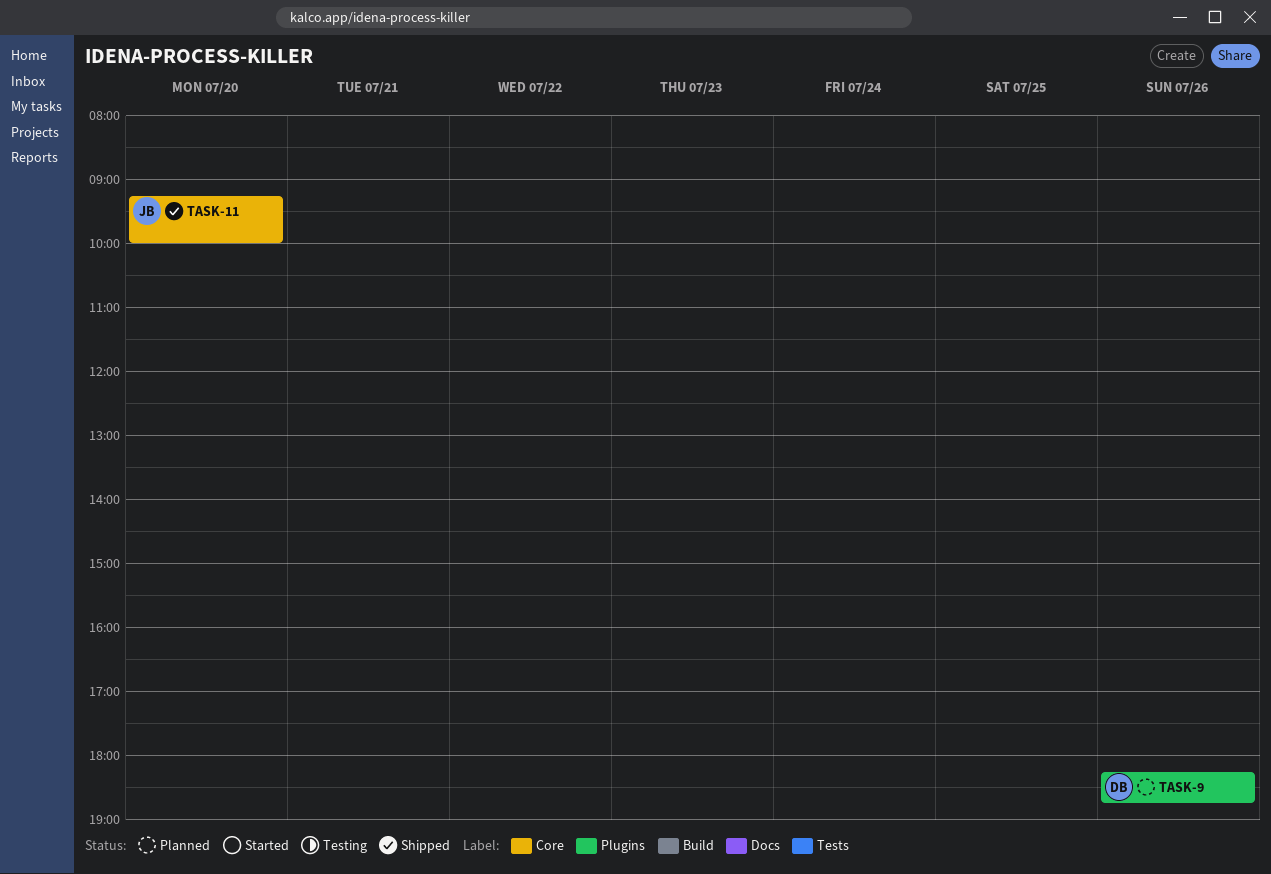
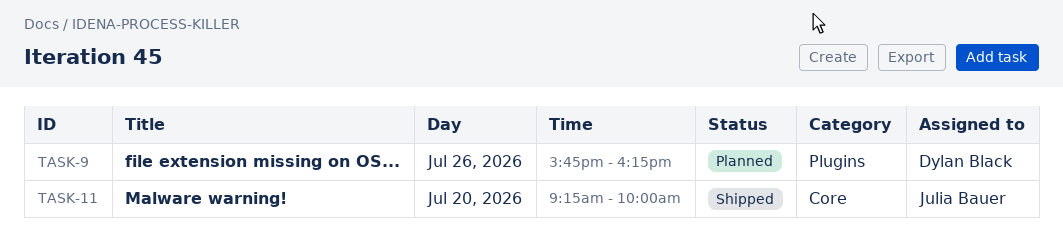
TASK-9, begins: 18:15 -> 15:45
TASK-9, ends: 18:45 -> 16:15

